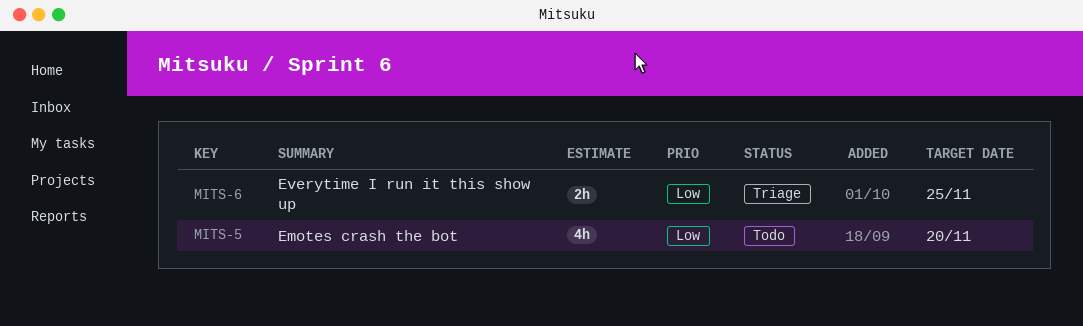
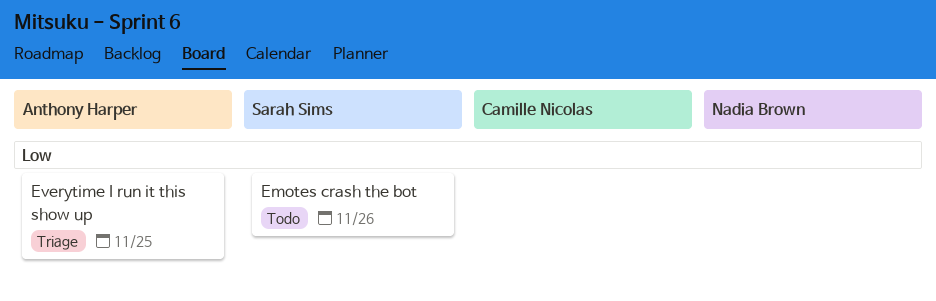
Emotes crash the bot, due: Nov 20 -> Nov 26

